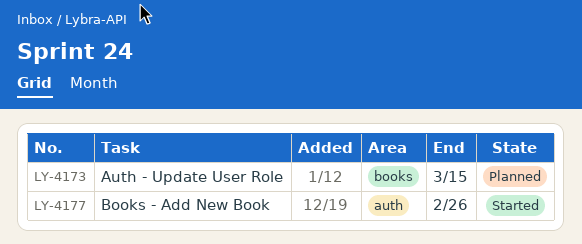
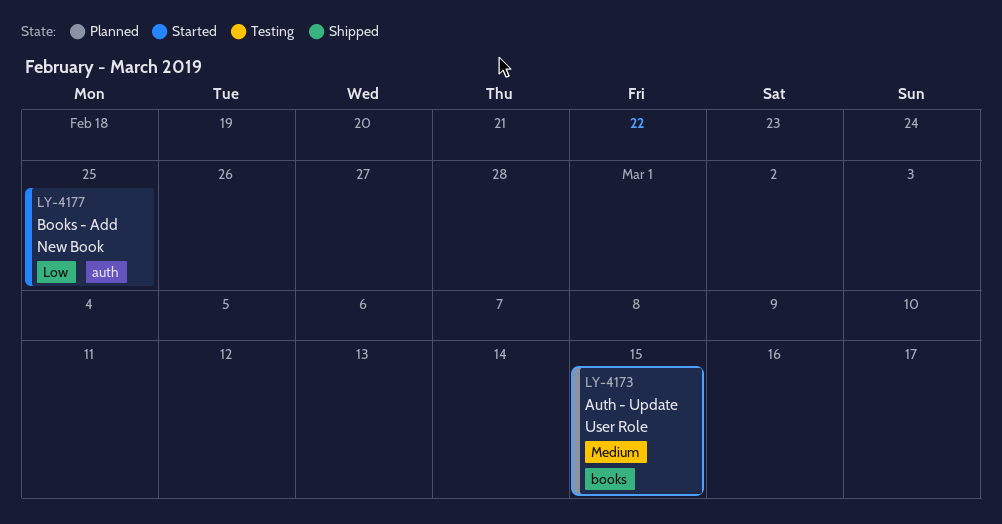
LY-4177, due: Feb 26 -> Feb 25

